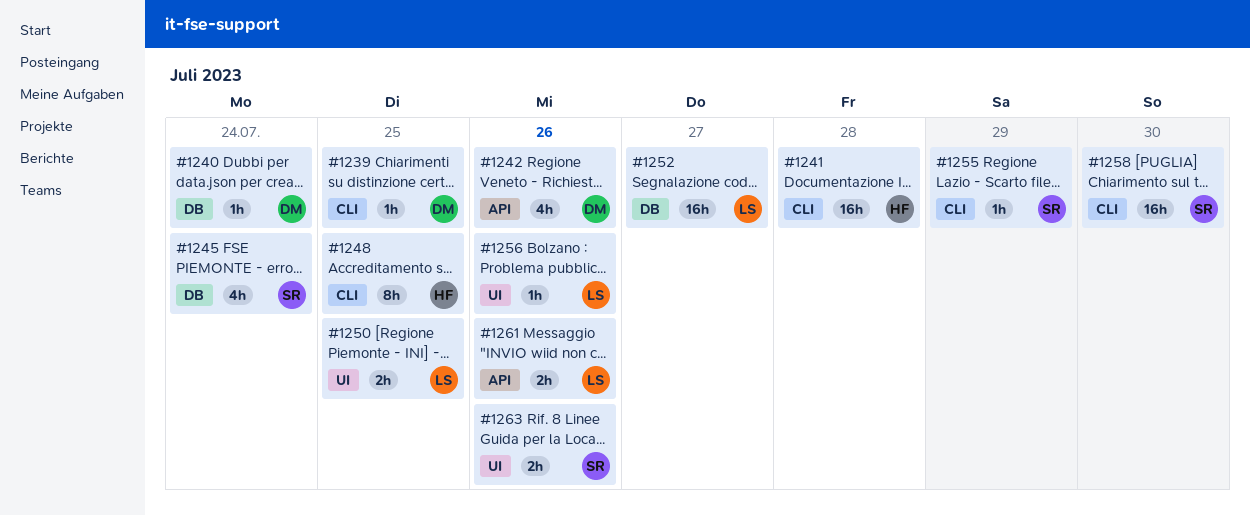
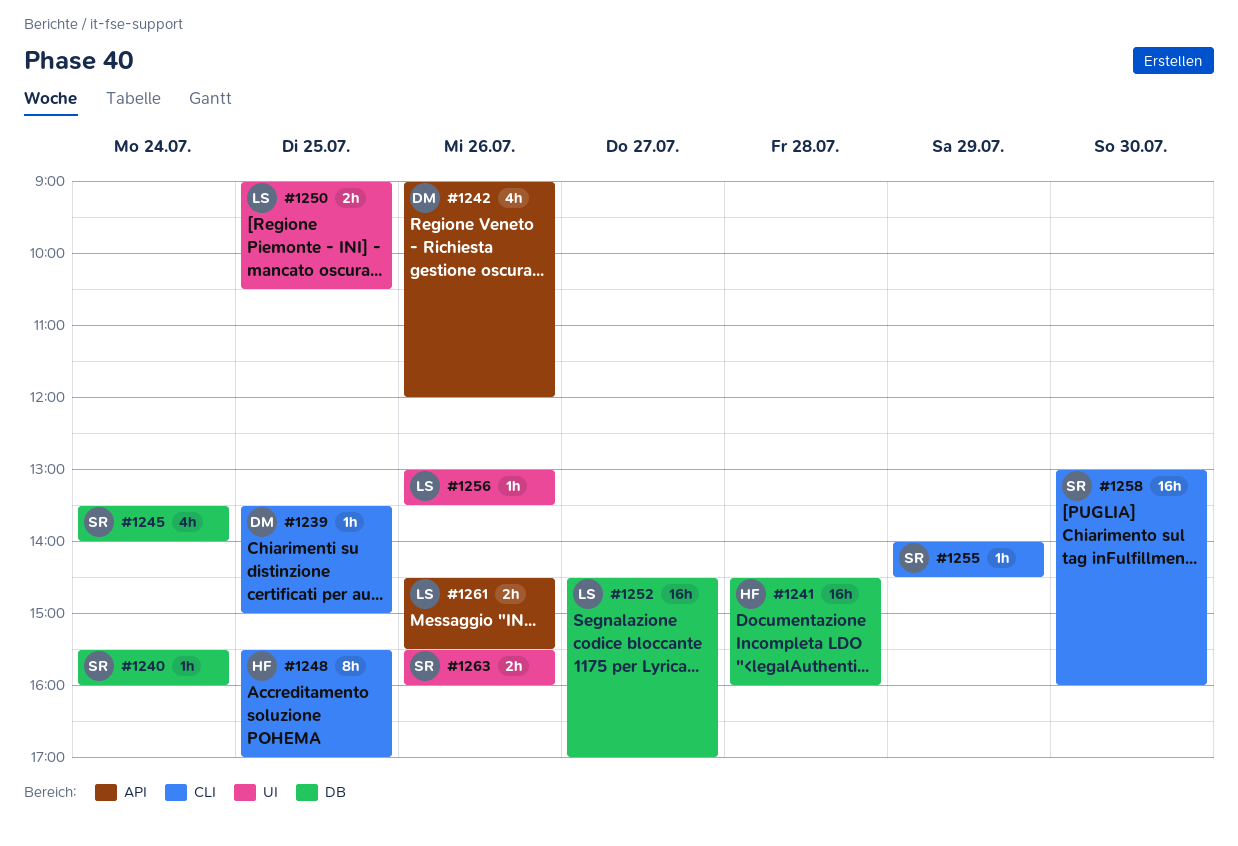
#1240, owner: DM -> SR
#1241, label: CLI -> DB

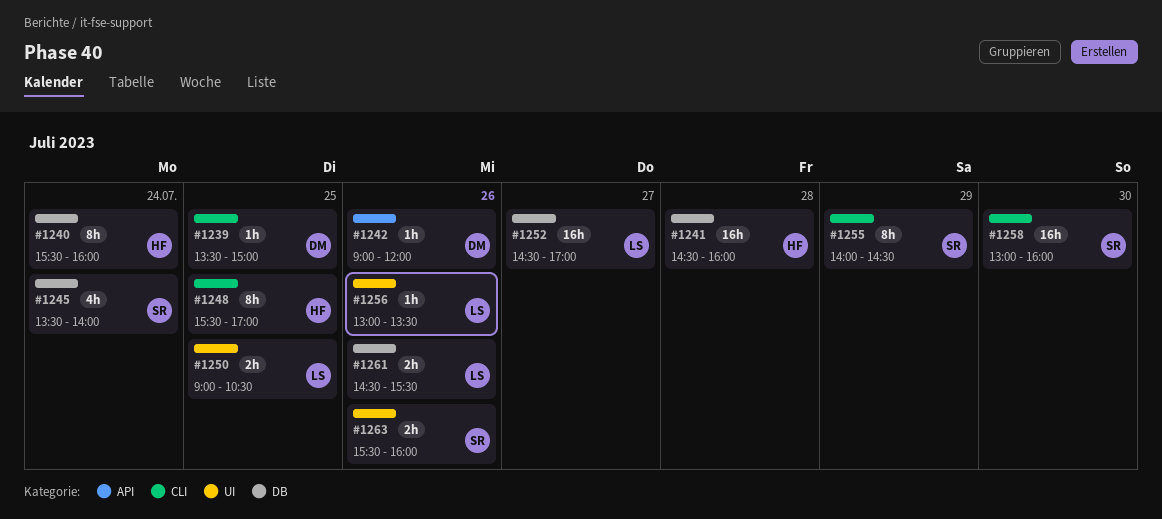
#1240, owner: SR -> HF
#1240, estimate: 1h -> 8h
#1242, estimate: 4h -> 1h
#1255, estimate: 1h -> 8h
#1261, label: API -> DB

